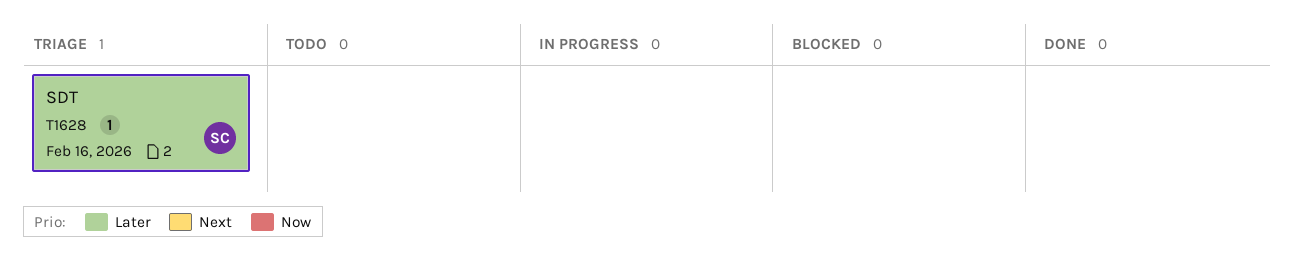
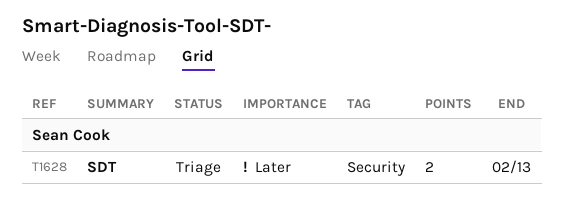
T1628, estimate: 1 -> 2
T1628, due: Feb 16 -> Feb 13

